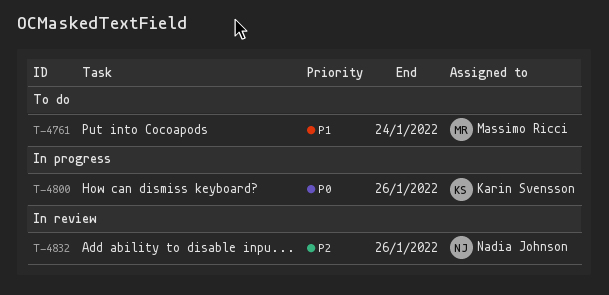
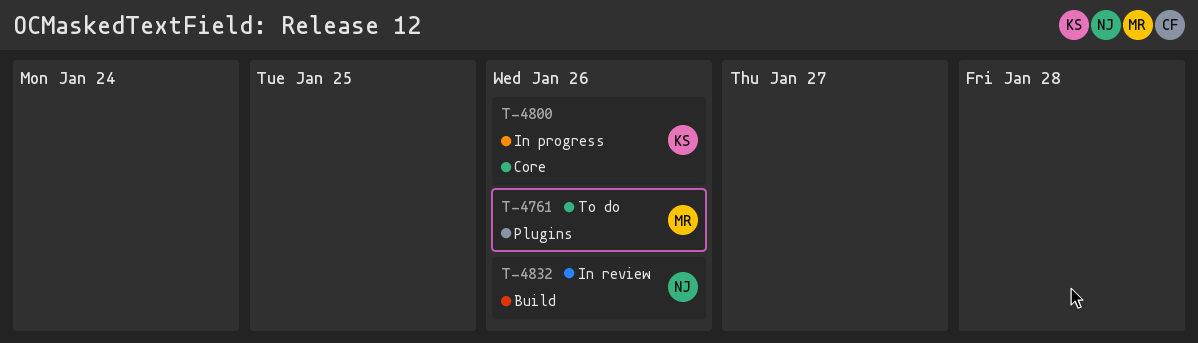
T-4761, due: Jan 24 -> Jan 26

